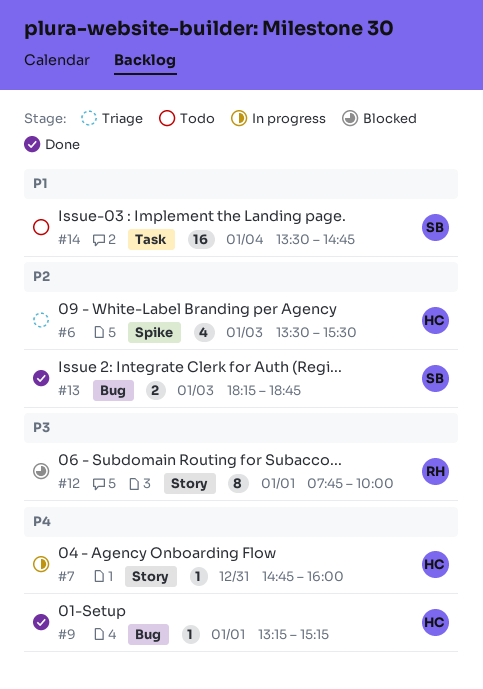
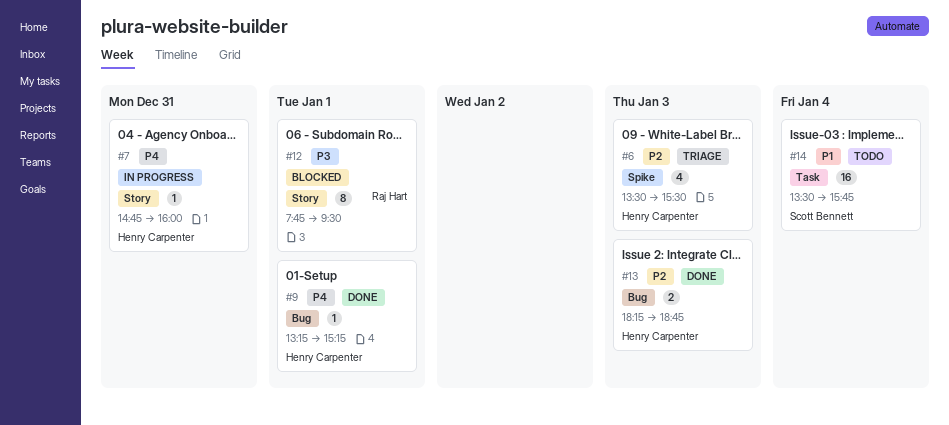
#12, ends: 10:00 -> 09:30
#13, owner: Scott Bennett -> Henry Carpenter
#14, ends: 14:45 -> 15:45

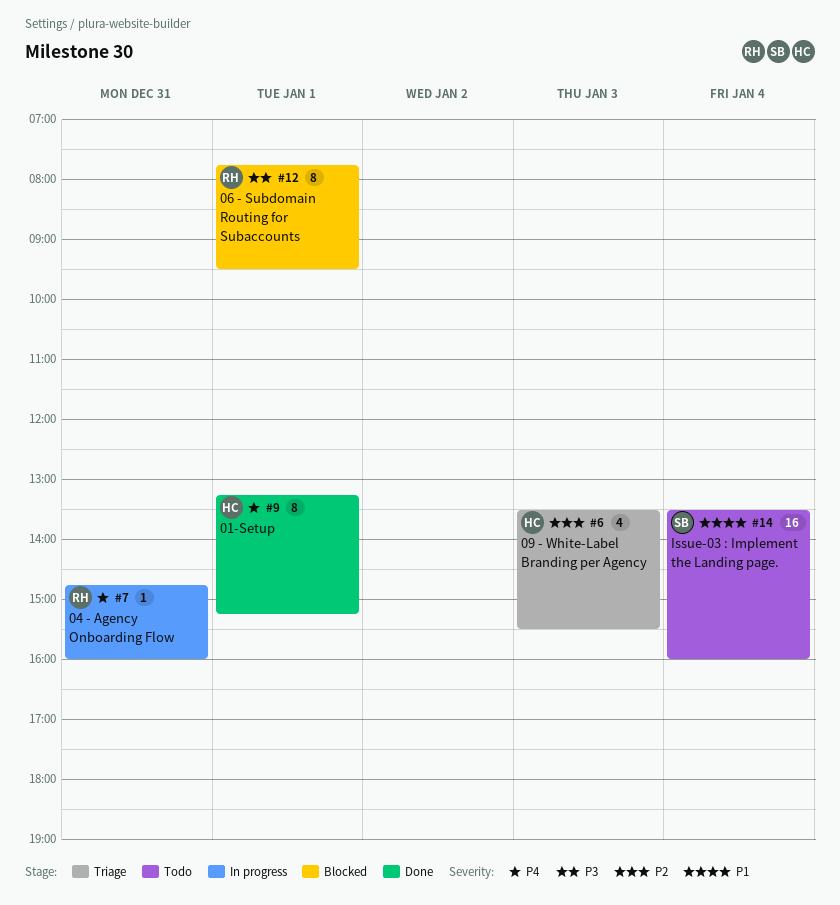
#7, owner: Henry Carpenter -> Raj Hart
#9, estimate: 1 -> 8
#13: present -> none
#14, ends: 15:45 -> 16:00

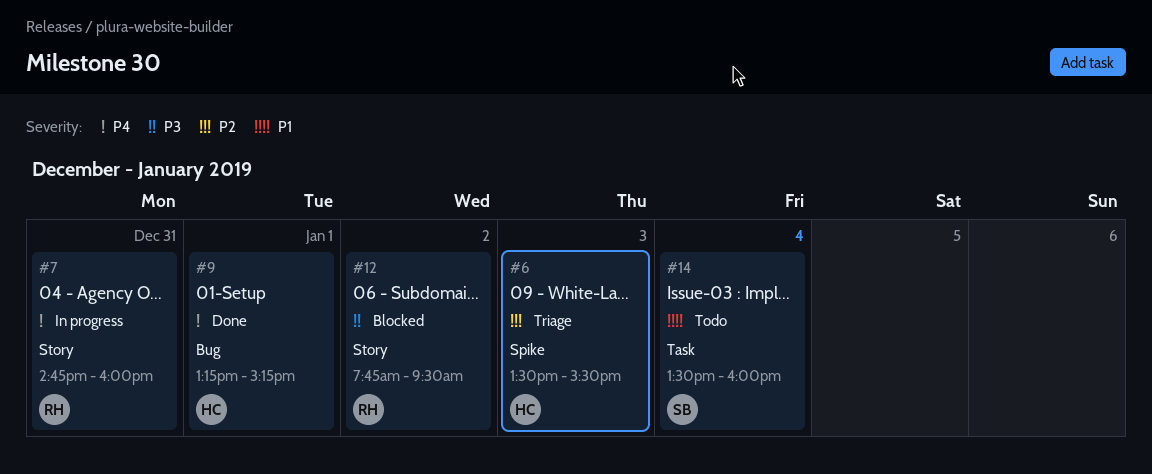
#12, day: Jan 1 -> Jan 2

